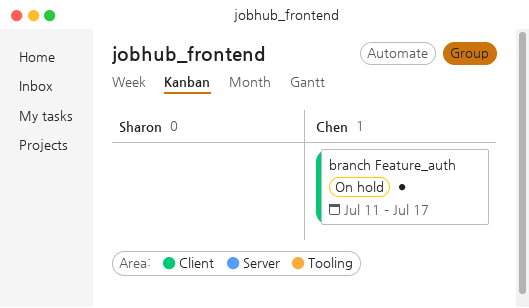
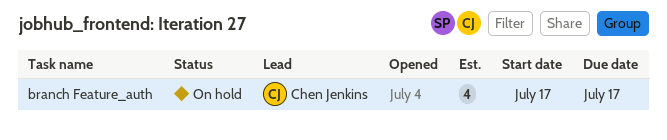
branch Feature_auth, estimate: 1 -> 4
branch Feature_auth, start: Jul 11 -> Jul 17

